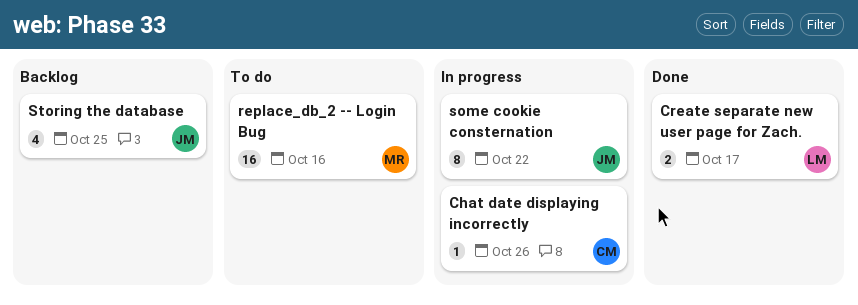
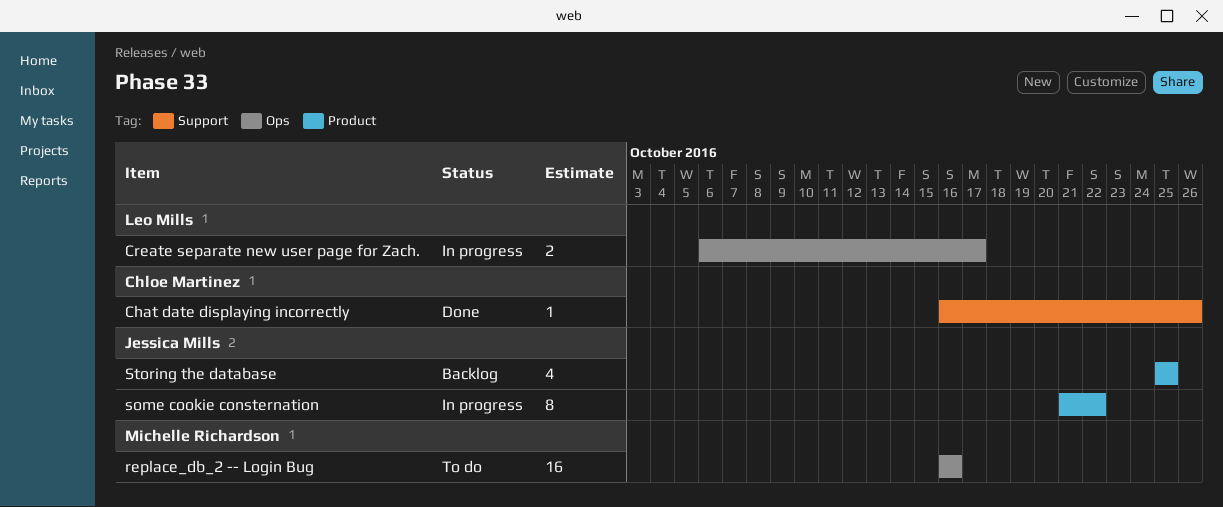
Chat date displaying incorrectly, status: In progress -> Done
Create separate new user page for Zach., status: Done -> In progress

